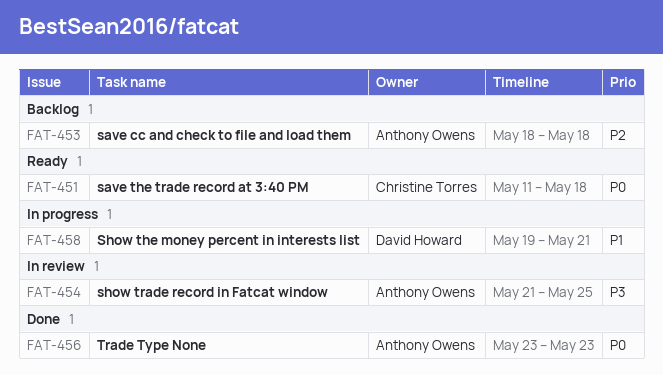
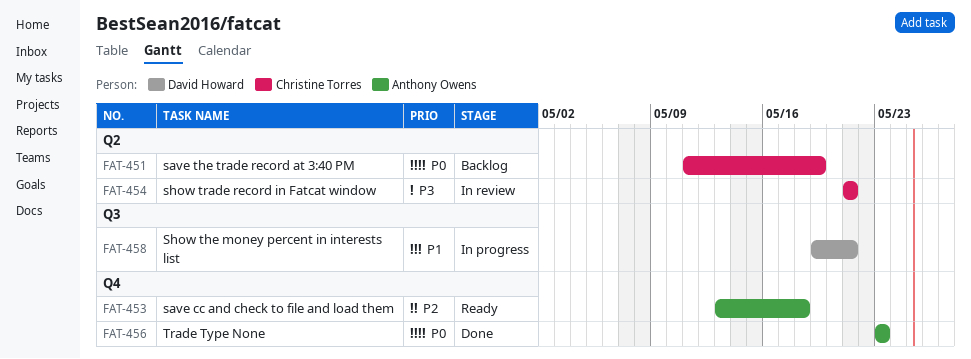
FAT-451, status: Ready -> Backlog
FAT-451, due: May 18 -> May 19
FAT-453, status: Backlog -> Ready
FAT-453, start: May 18 -> May 13
FAT-454, owner: Anthony Owens -> Christine Torres
FAT-454, due: May 25 -> May 21

